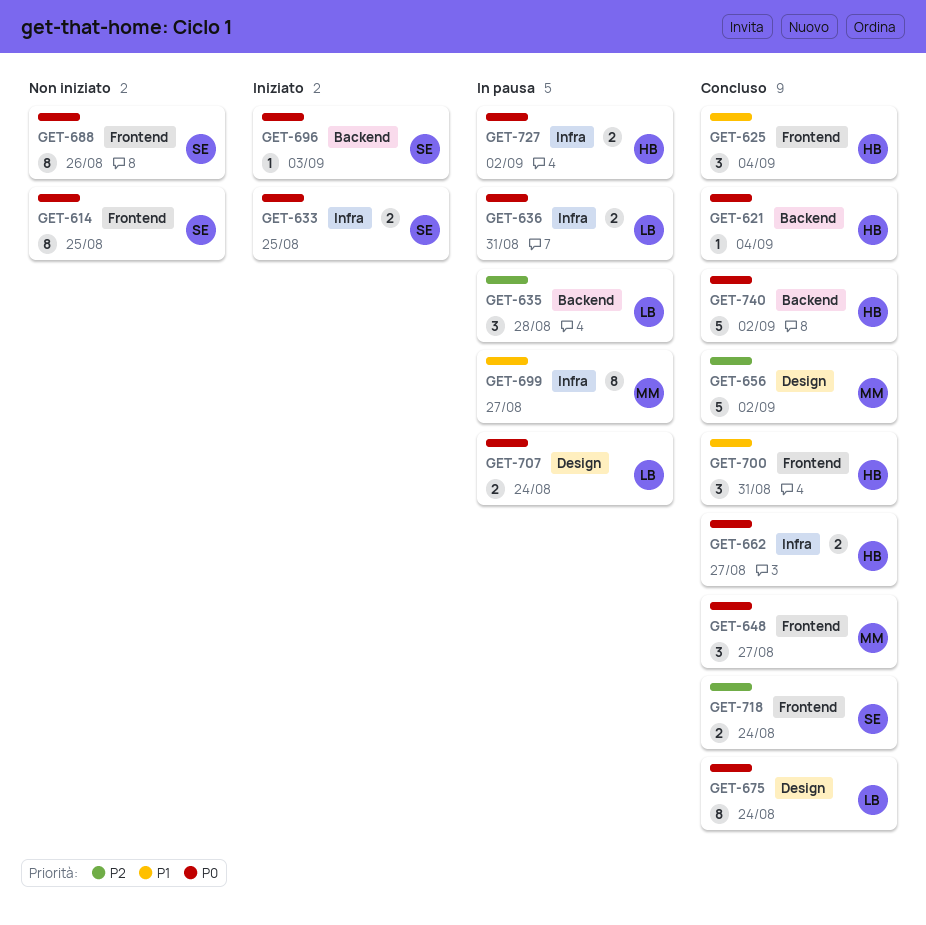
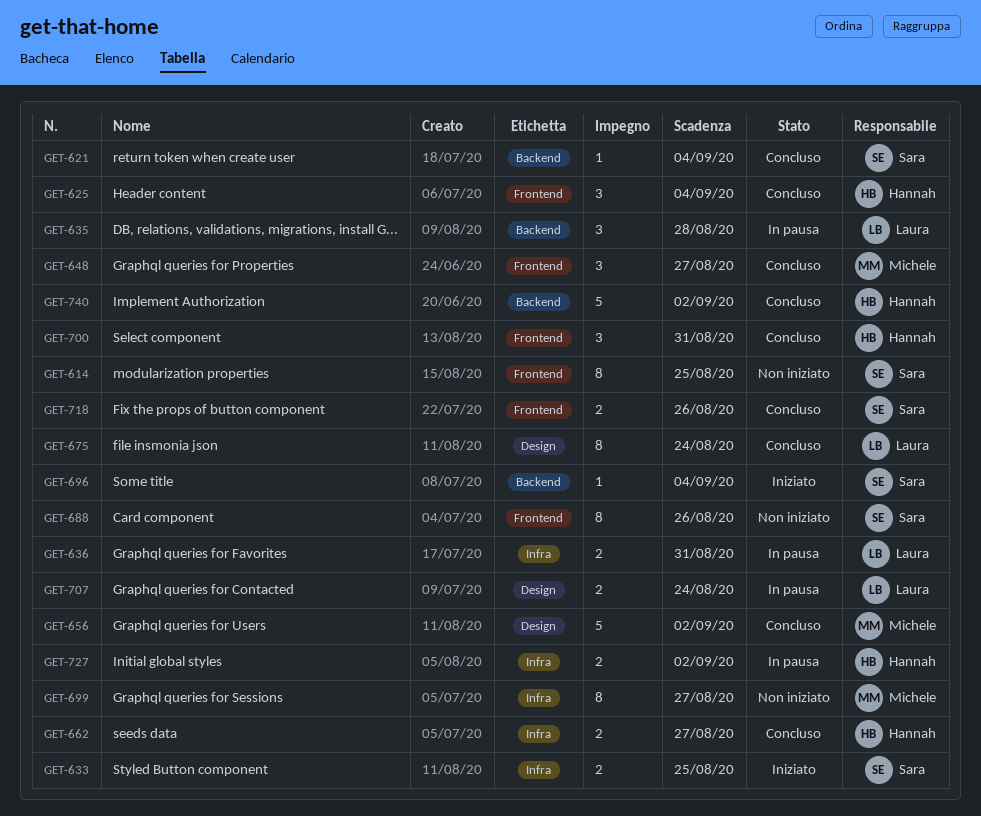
GET-621, owner: Hannah -> Sara
GET-696, due: Sep 3 -> Sep 4
GET-699, status: In pausa -> Non iniziato
GET-718, due: Aug 24 -> Aug 26

